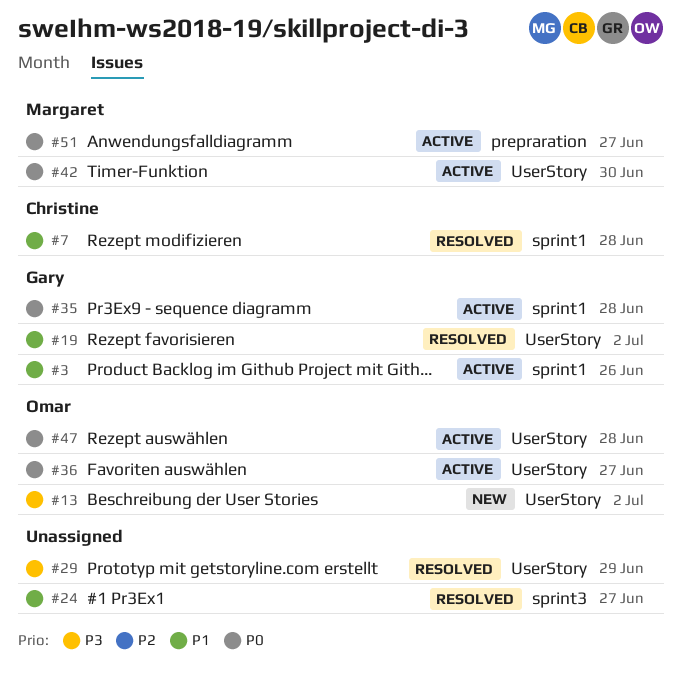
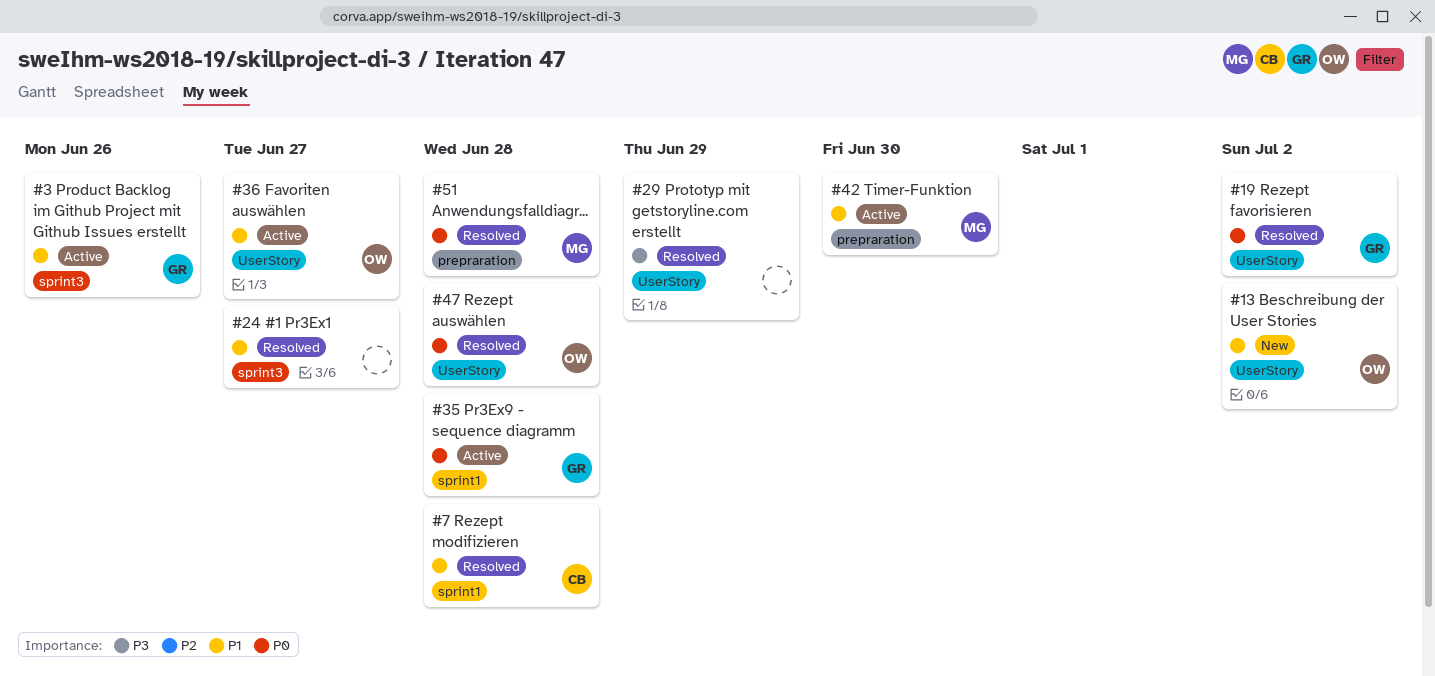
#3, label: sprint1 -> sprint3
#13, priority: P3 -> P1
#19, priority: P1 -> P0
#36, priority: P0 -> P1
#42, priority: P0 -> P1
#42, label: UserStory -> prepraration
#47, status: Active -> Resolved
#51, status: Active -> Resolved
#51, due: Jun 27 -> Jun 28

